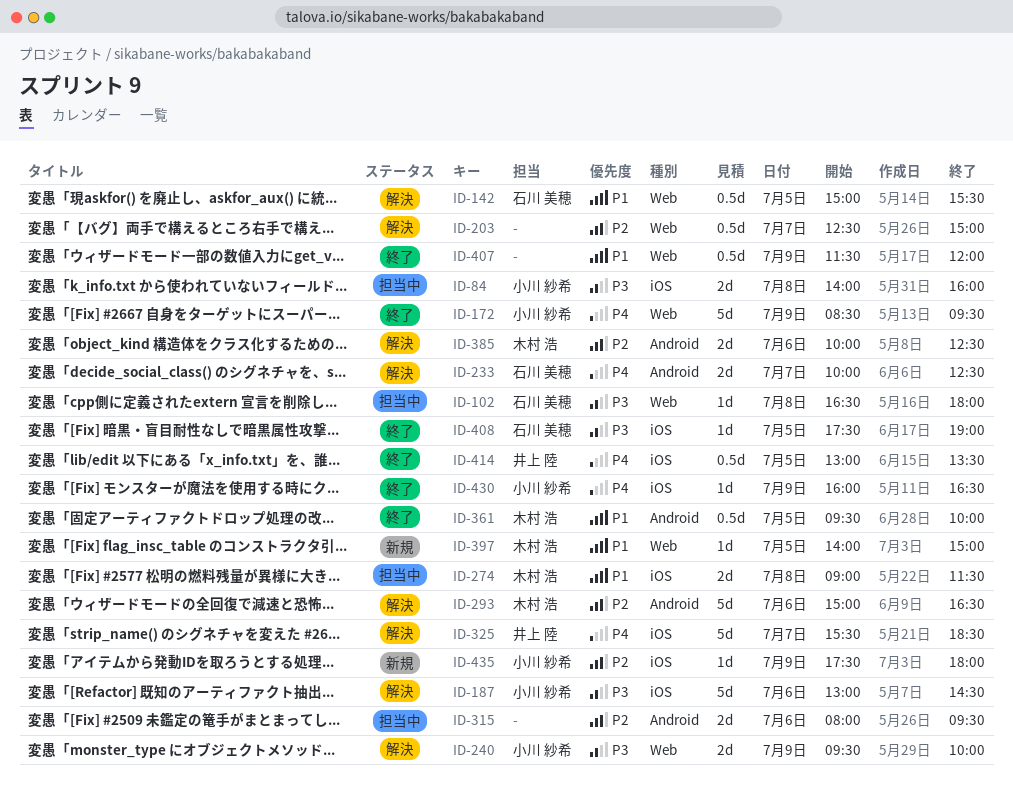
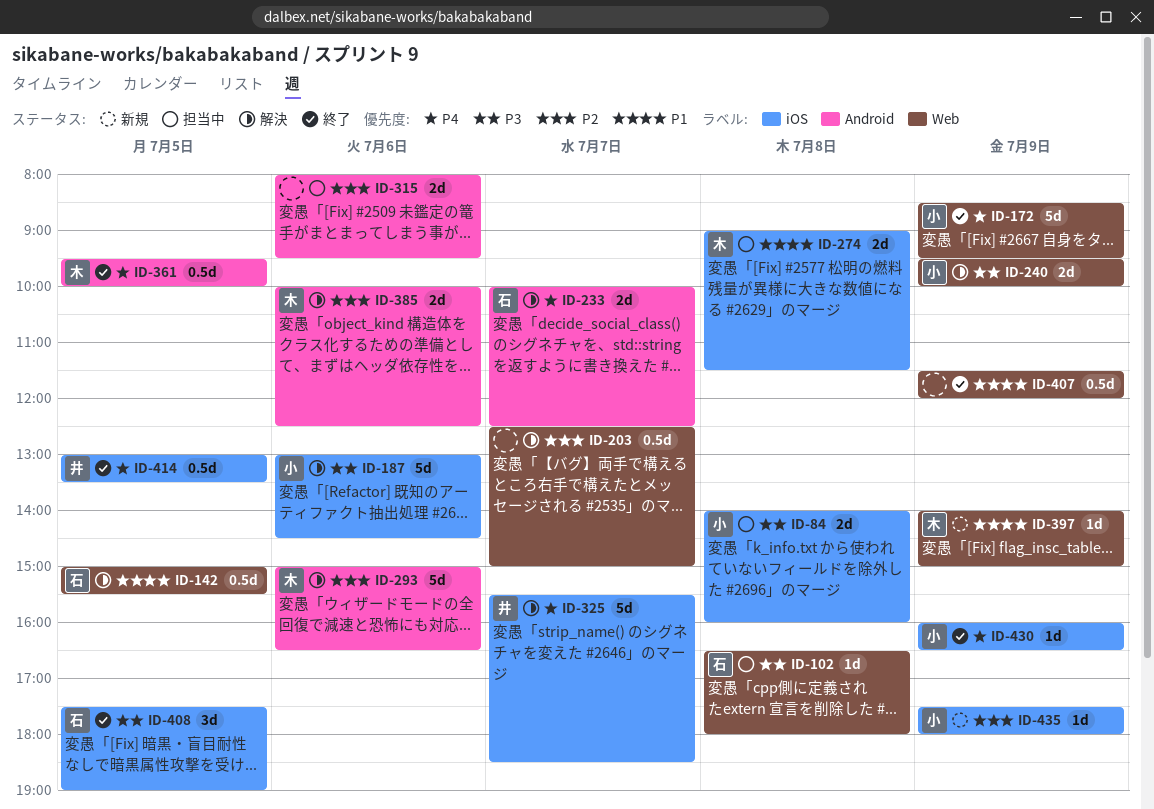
ID-361, priority: P1 -> P4
ID-397, day: Jul 5 -> Jul 9
ID-408, estimate: 1d -> 3d

